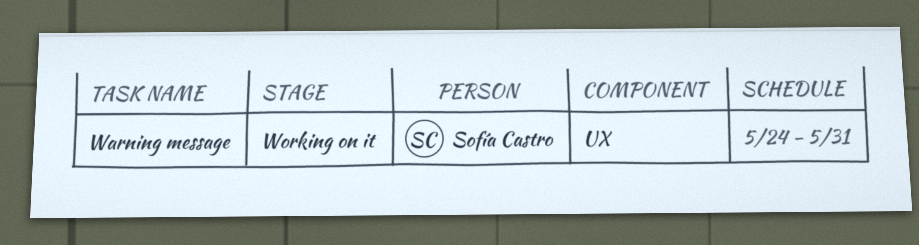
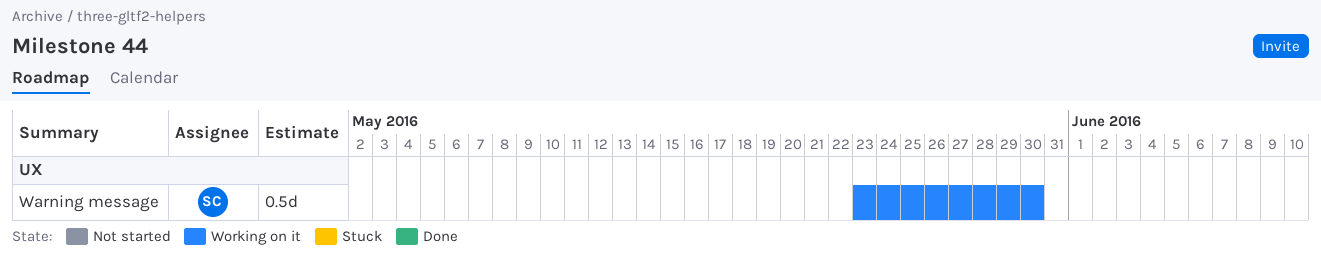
Warning message, start: May 24 -> May 23
Warning message, due: May 31 -> May 30

